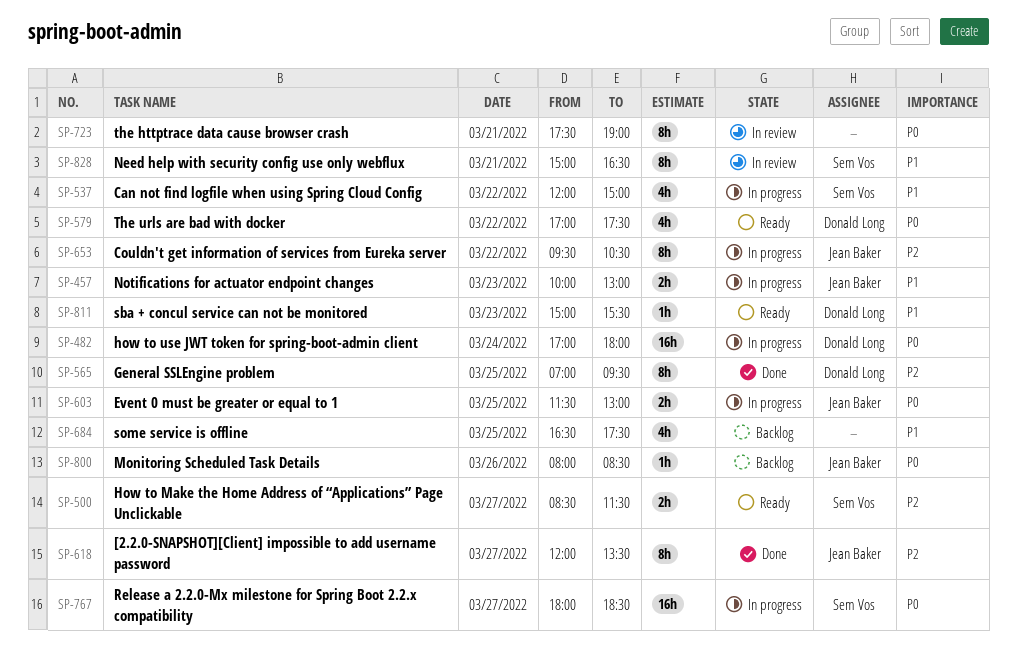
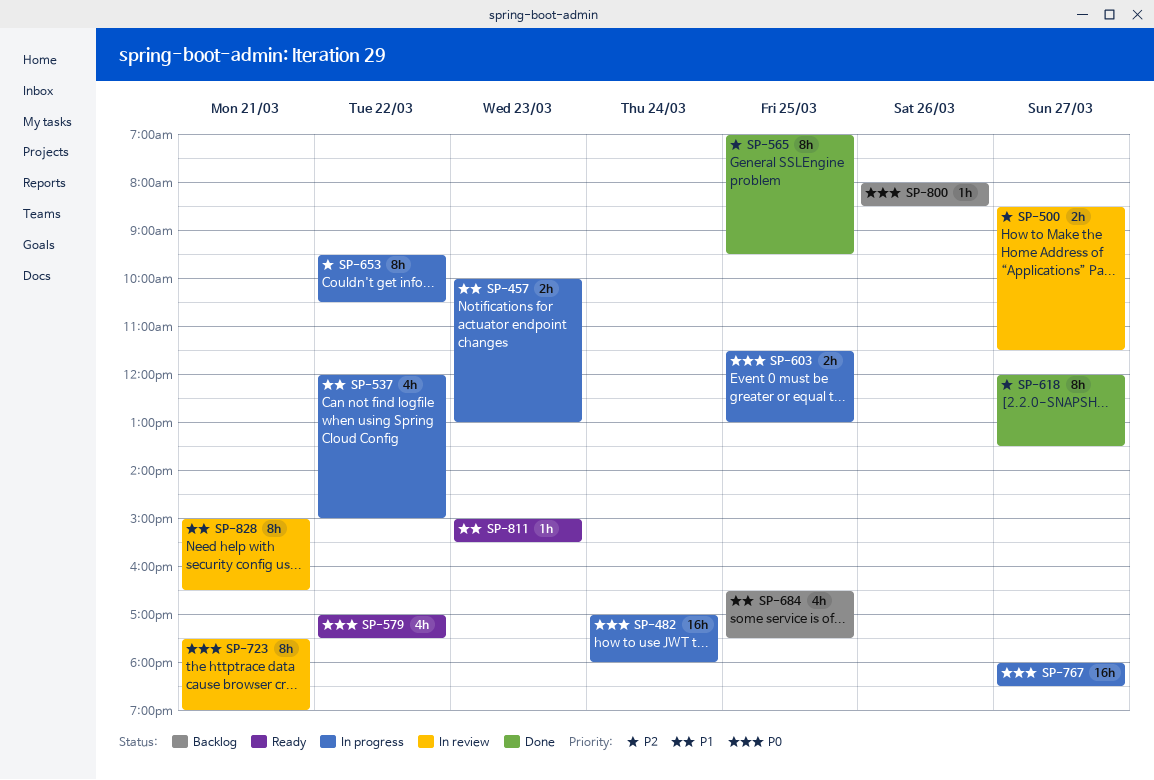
SP-500, status: Ready -> In review

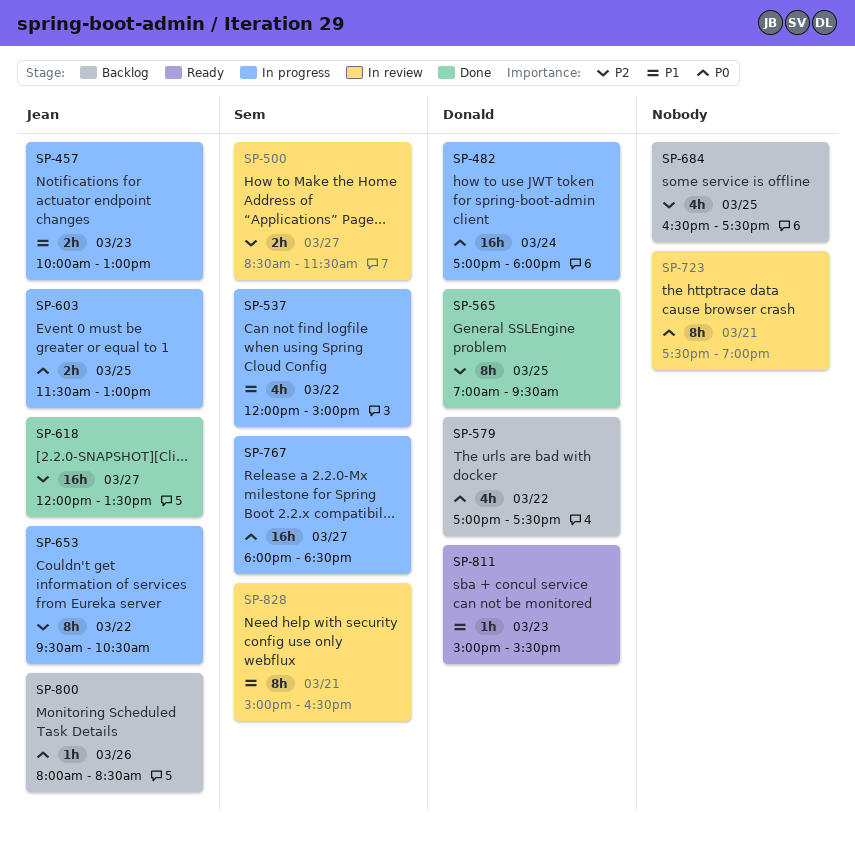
SP-579, status: Ready -> Backlog
SP-618, estimate: 8h -> 16h
SP-684, priority: P1 -> P2

